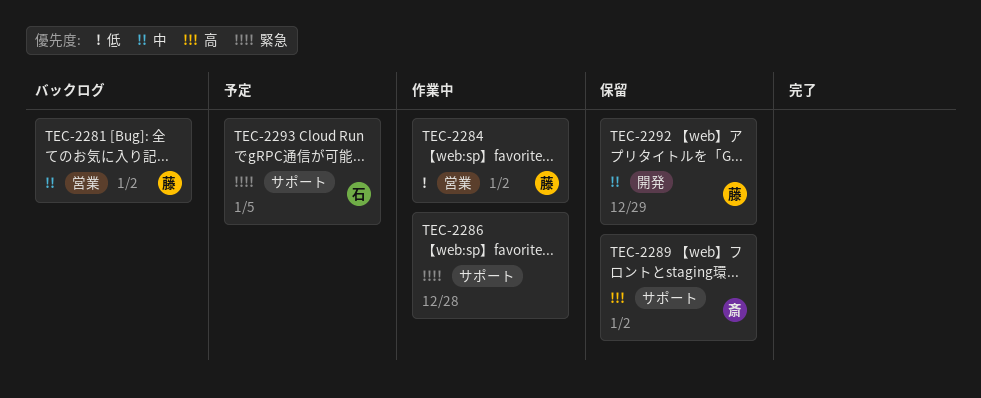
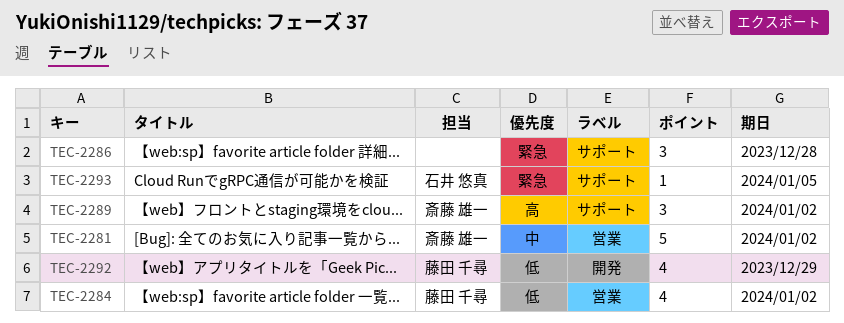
TEC-2281, owner: 藤田 千尋 -> 斎藤 雄一
TEC-2292, priority: 中 -> 低

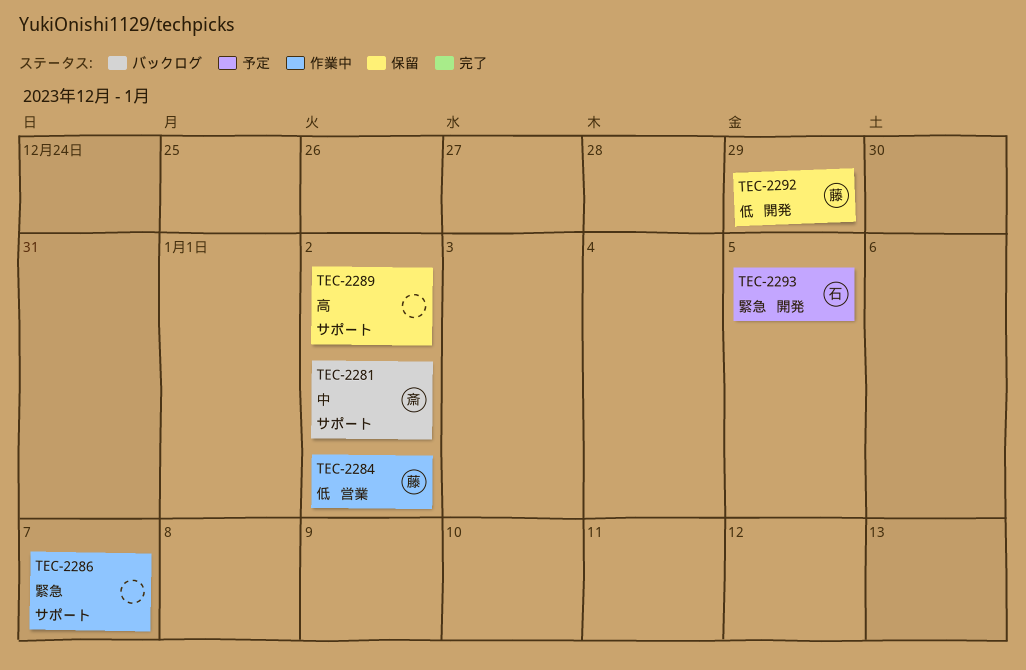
TEC-2281, label: 営業 -> サポート
TEC-2286, due: Dec 28 -> Jan 7
TEC-2289, owner: 斎藤 雄一 -> none
TEC-2293, label: サポート -> 開発

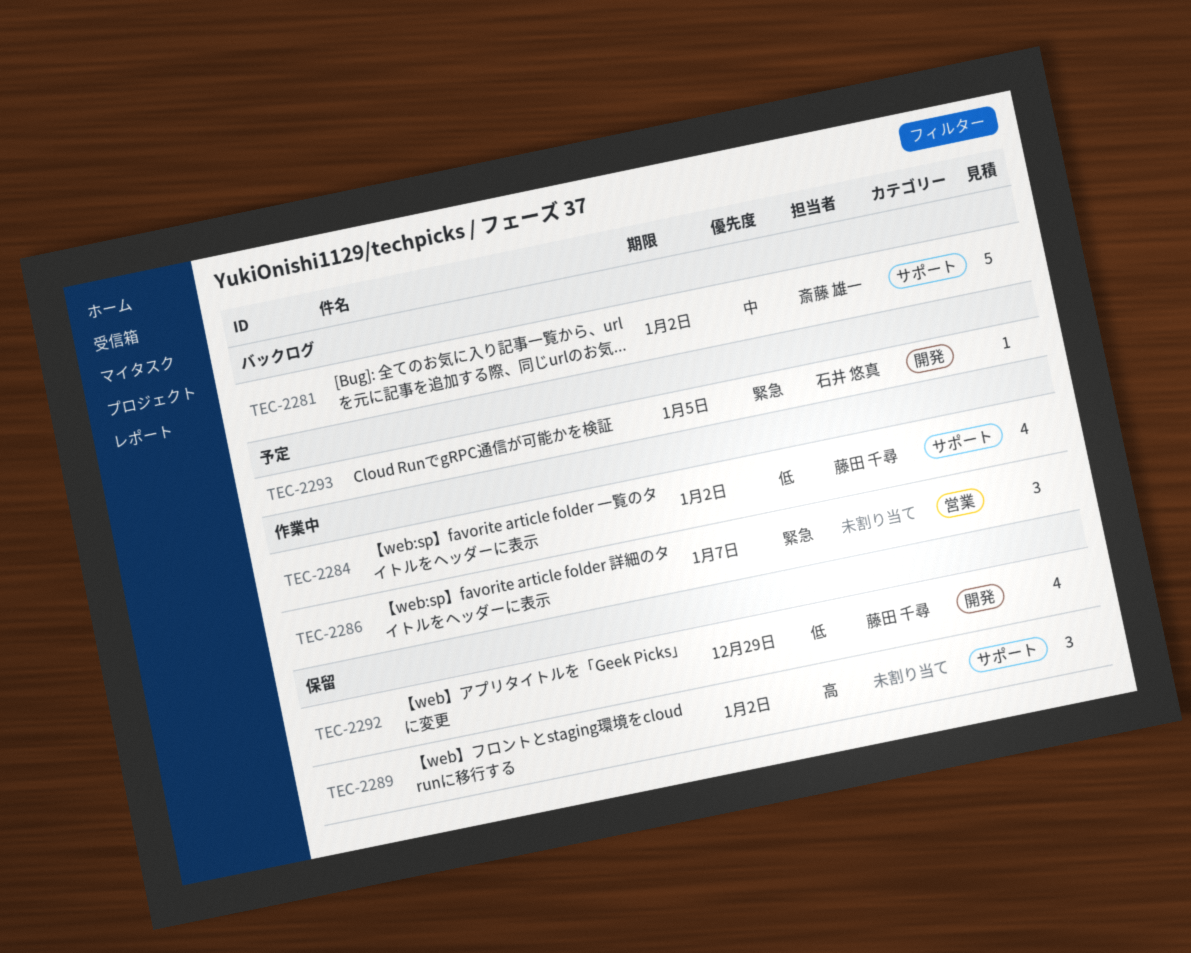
TEC-2284, label: 営業 -> サポート
TEC-2286, label: サポート -> 営業

